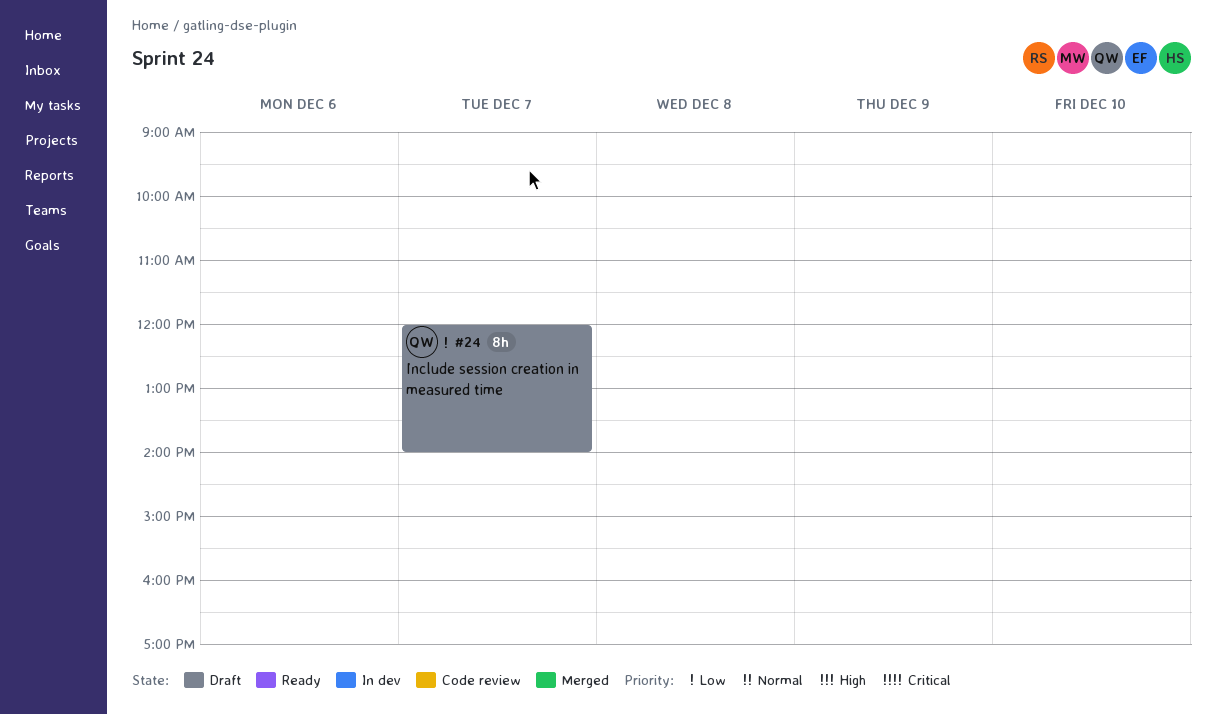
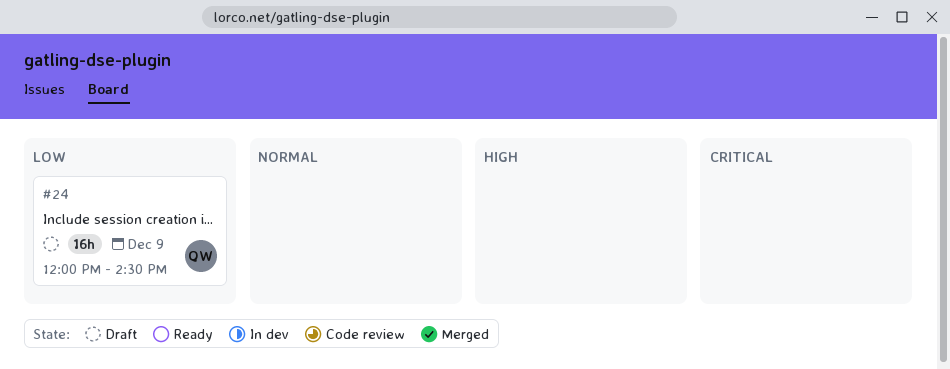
#24, estimate: 8h -> 16h
#24, day: Dec 7 -> Dec 9
#24, ends: 14:00 -> 14:30

